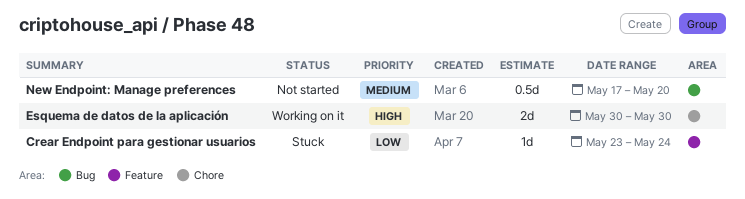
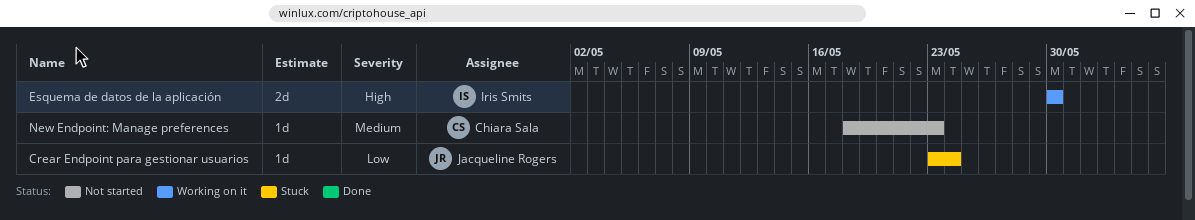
New Endpoint: Manage preferences, estimate: 0.5d -> 1d
New Endpoint: Manage preferences, start: May 17 -> May 18
New Endpoint: Manage preferences, due: May 20 -> May 23

